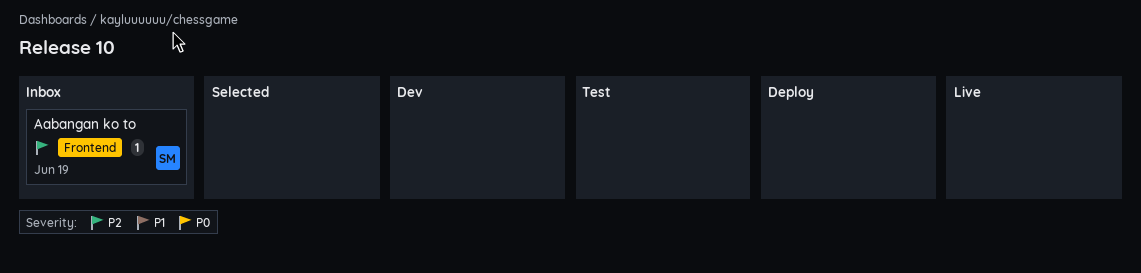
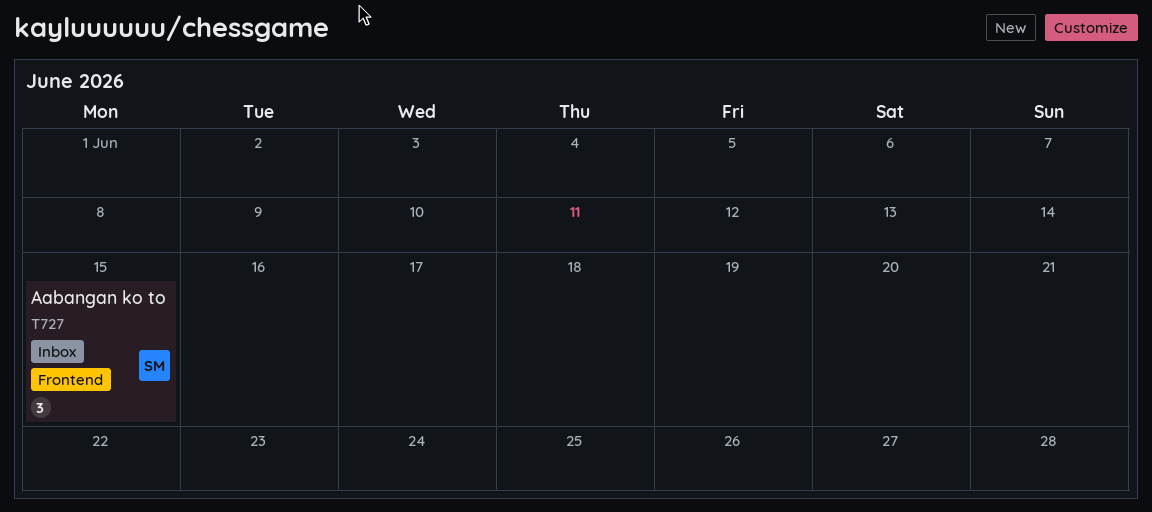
Aabangan ko to, estimate: 1 -> 3
Aabangan ko to, due: Jun 19 -> Jun 15

